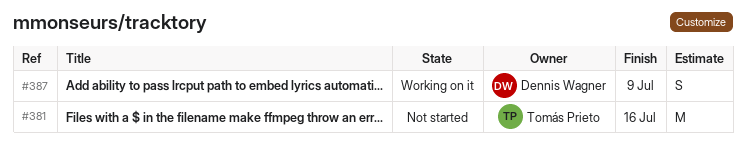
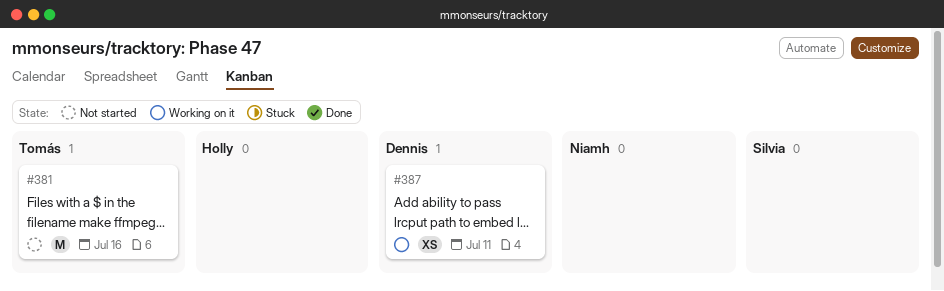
#387, estimate: S -> XS
#387, due: Jul 9 -> Jul 11

